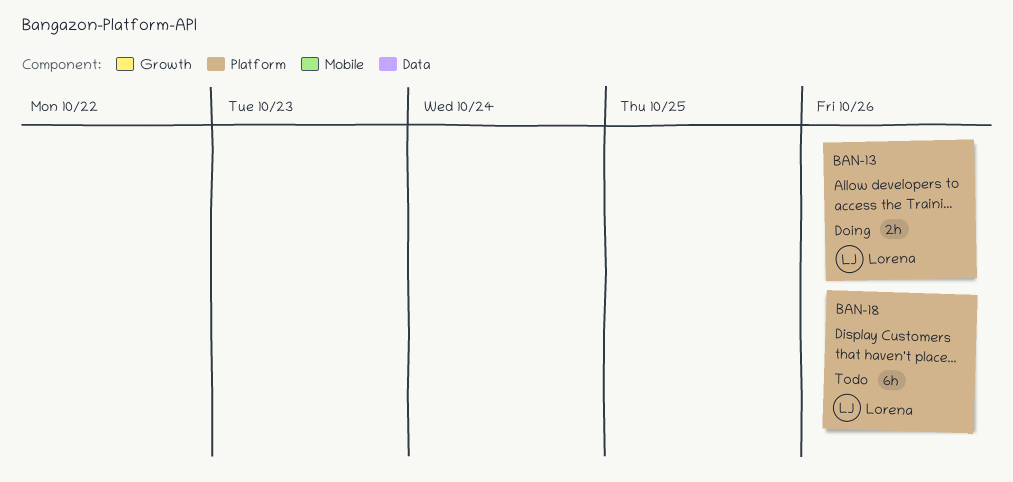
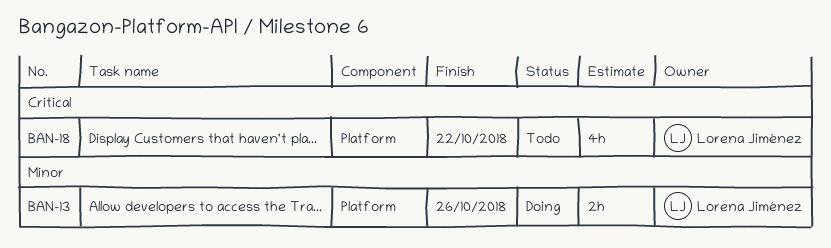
BAN-18, estimate: 6h -> 4h
BAN-18, due: Oct 26 -> Oct 22

